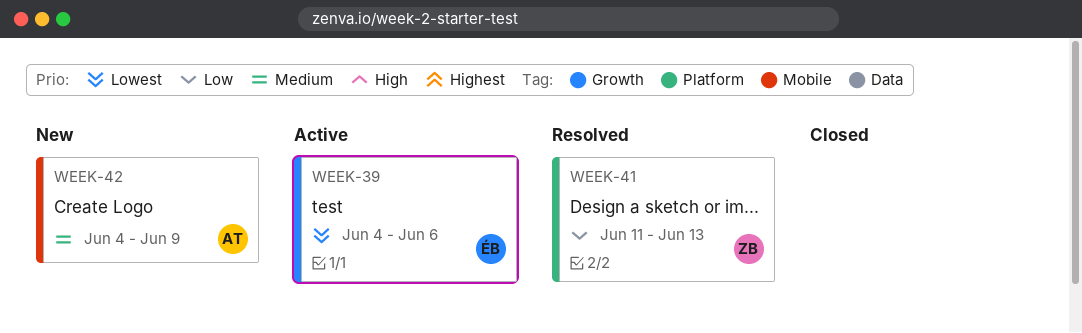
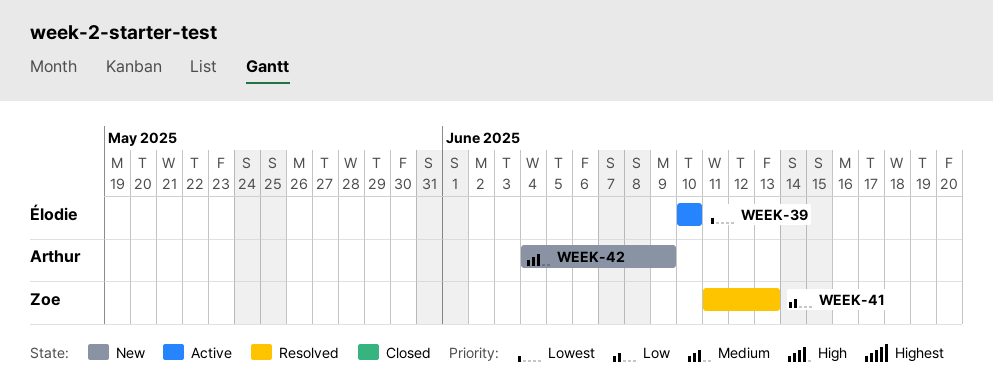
WEEK-39, start: Jun 4 -> Jun 10
WEEK-39, due: Jun 6 -> Jun 10

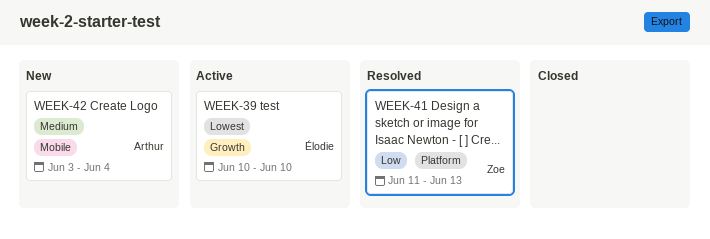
WEEK-42, start: Jun 4 -> Jun 3
WEEK-42, due: Jun 9 -> Jun 4

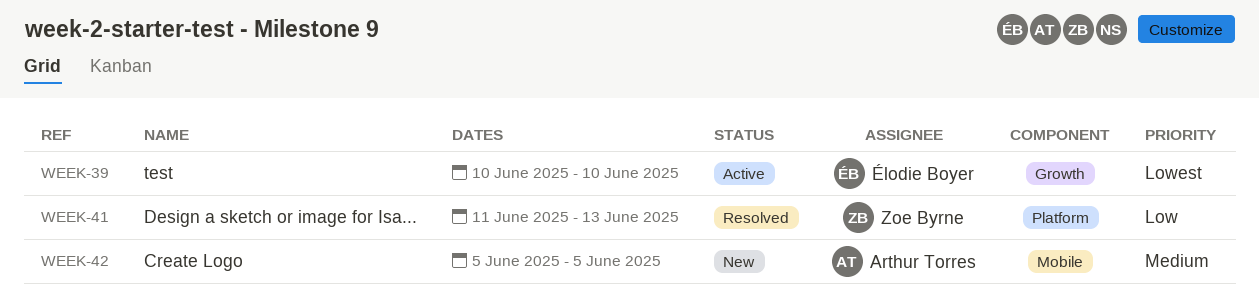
WEEK-42, start: Jun 3 -> Jun 5
WEEK-42, due: Jun 4 -> Jun 5

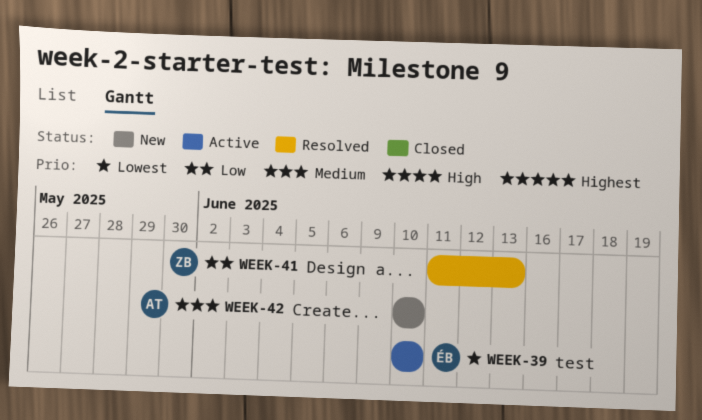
WEEK-42, start: Jun 5 -> Jun 10
WEEK-42, due: Jun 5 -> Jun 10

